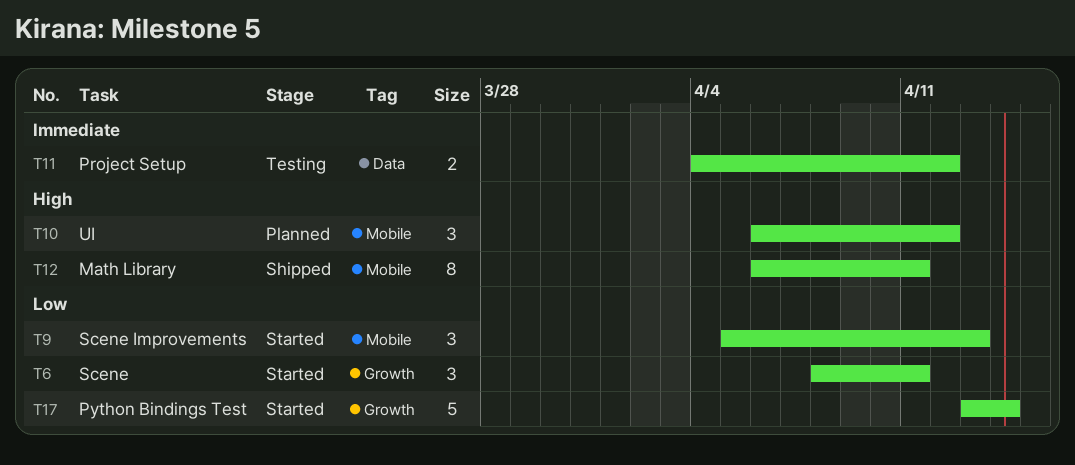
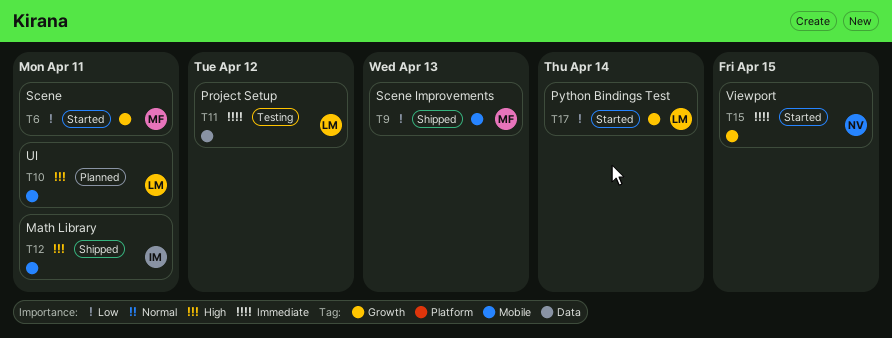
T9, status: Started -> Shipped
T10, due: Apr 12 -> Apr 11
T15: none -> present

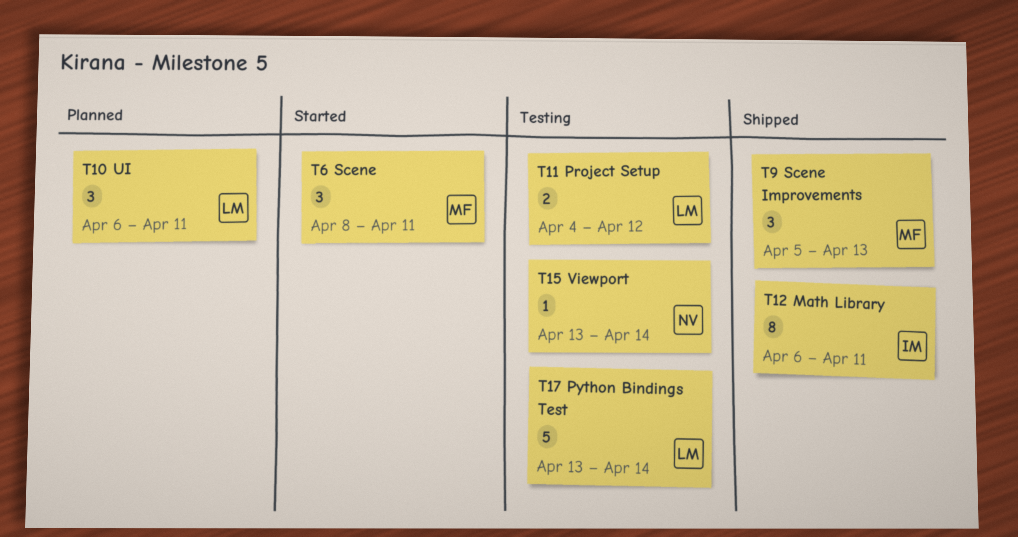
T15, status: Started -> Testing
T15, due: Apr 15 -> Apr 14
T17, status: Started -> Testing

